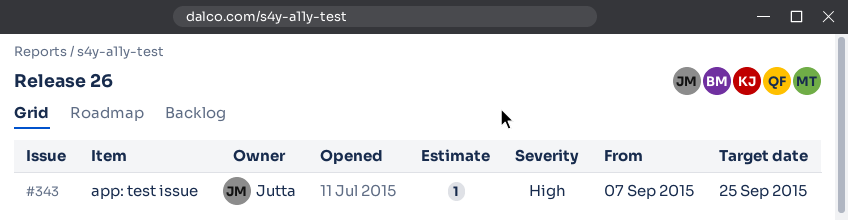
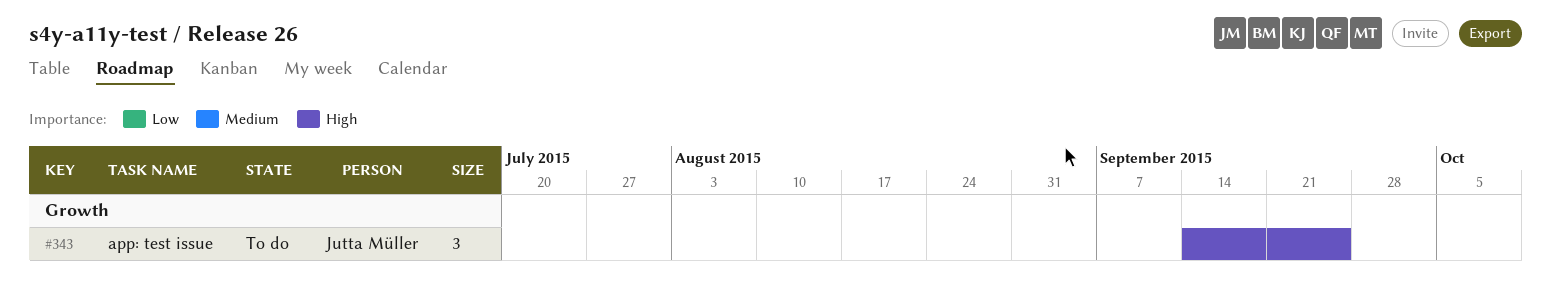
#343, estimate: 1 -> 3
#343, start: Sep 7 -> Sep 14

